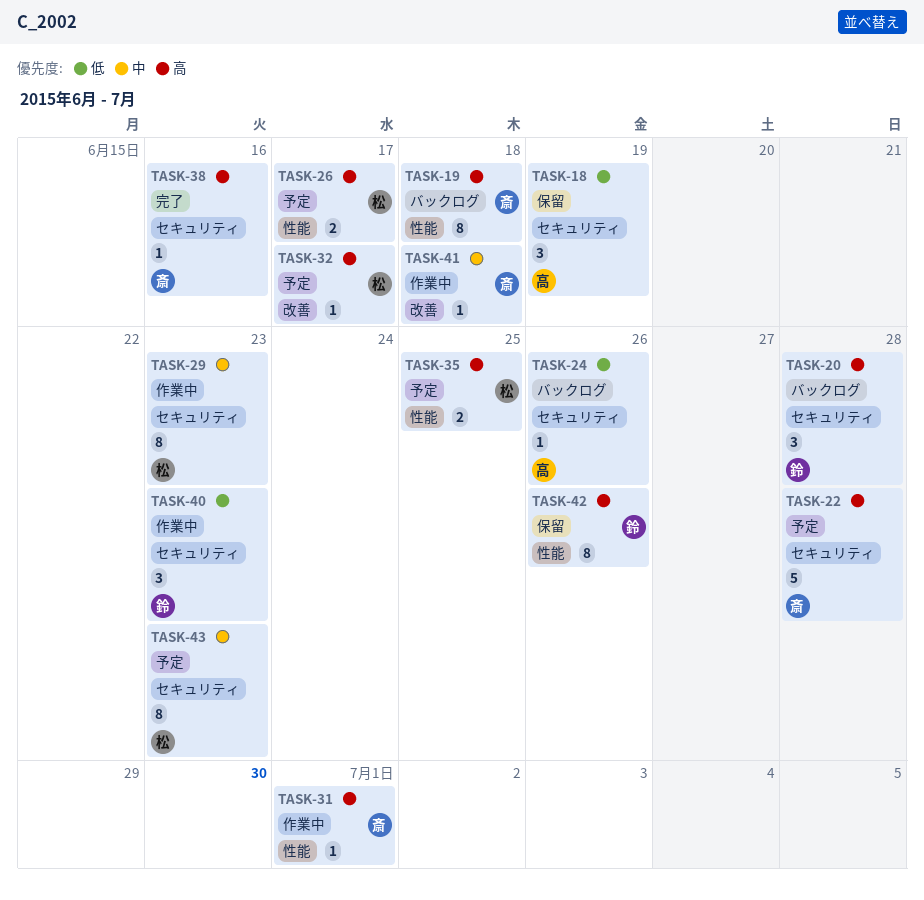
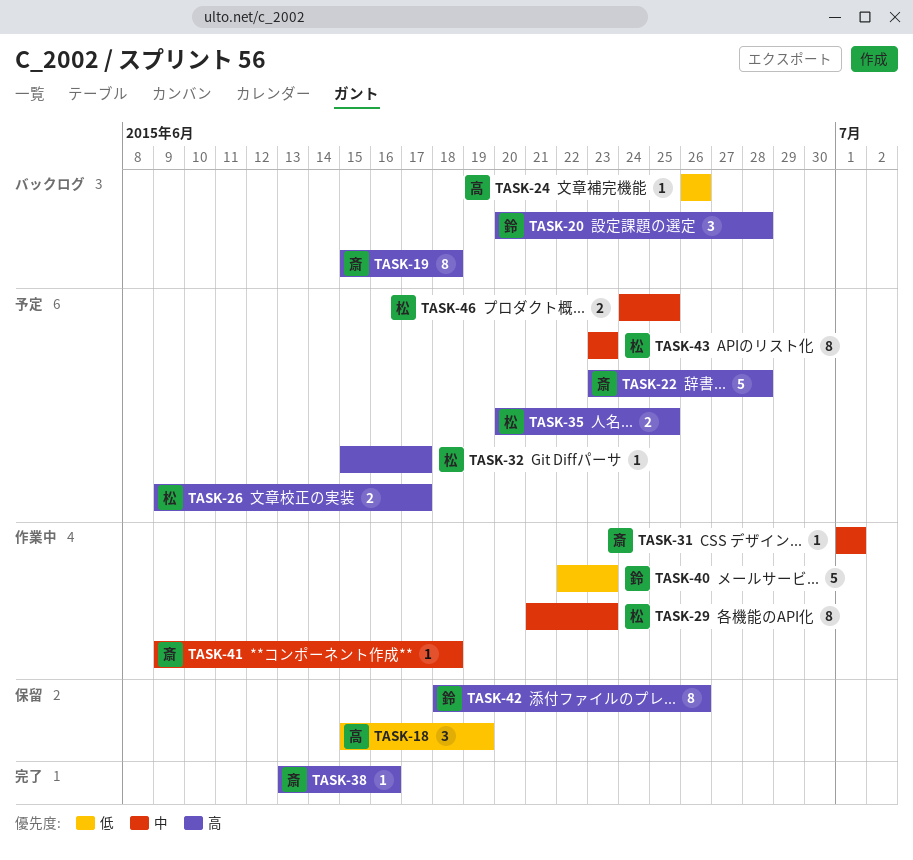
TASK-31, priority: 高 -> 中
TASK-40, estimate: 3 -> 5
TASK-46: none -> present

